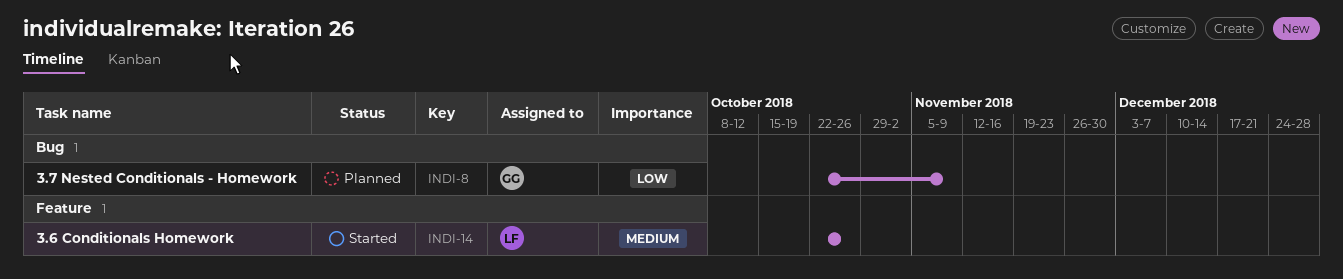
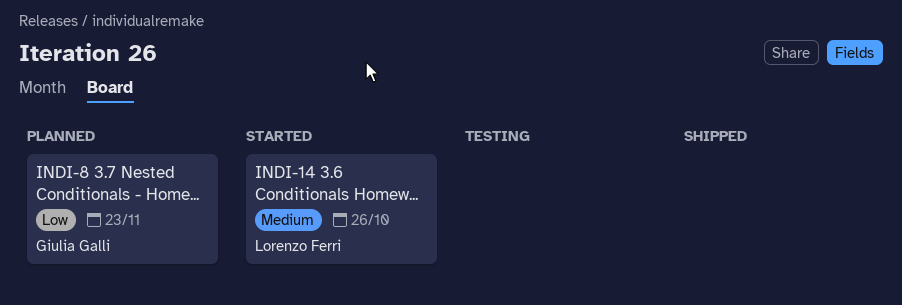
INDI-8, due: Nov 9 -> Nov 23

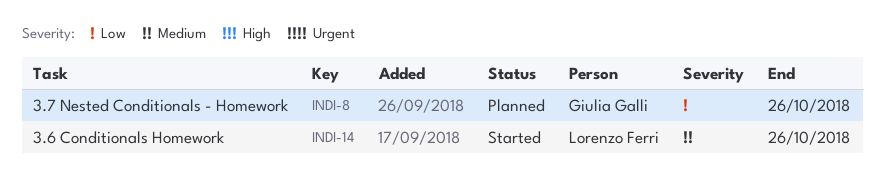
INDI-8, due: Nov 23 -> Oct 26

